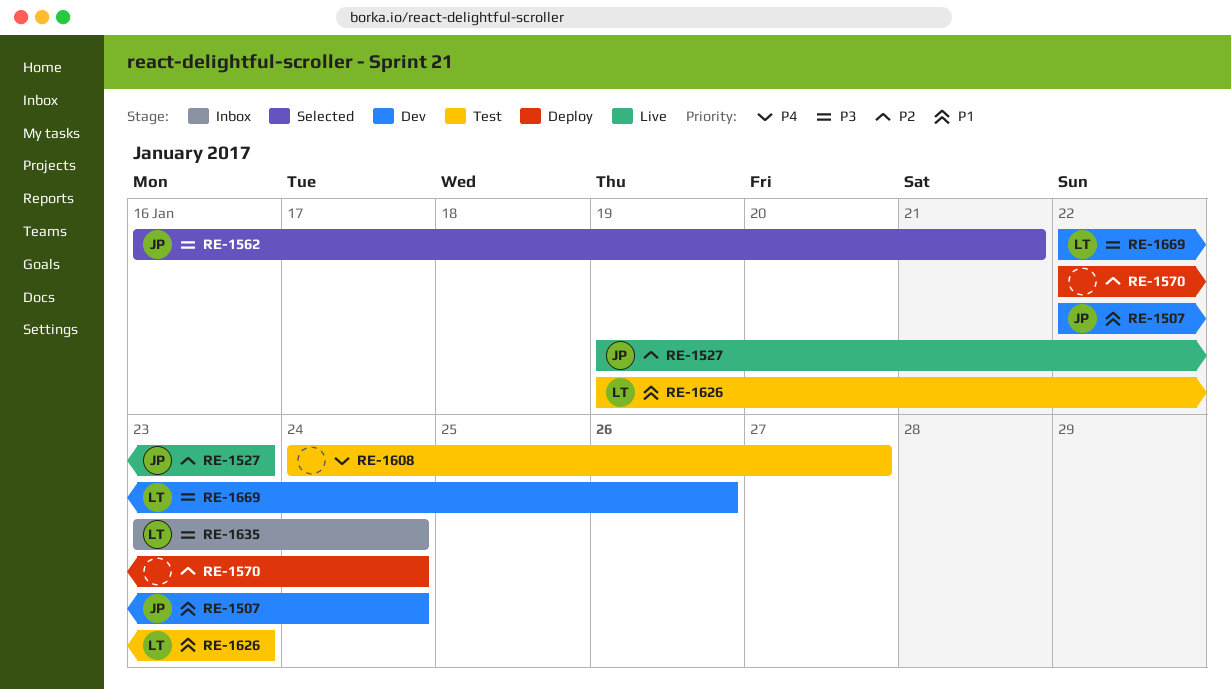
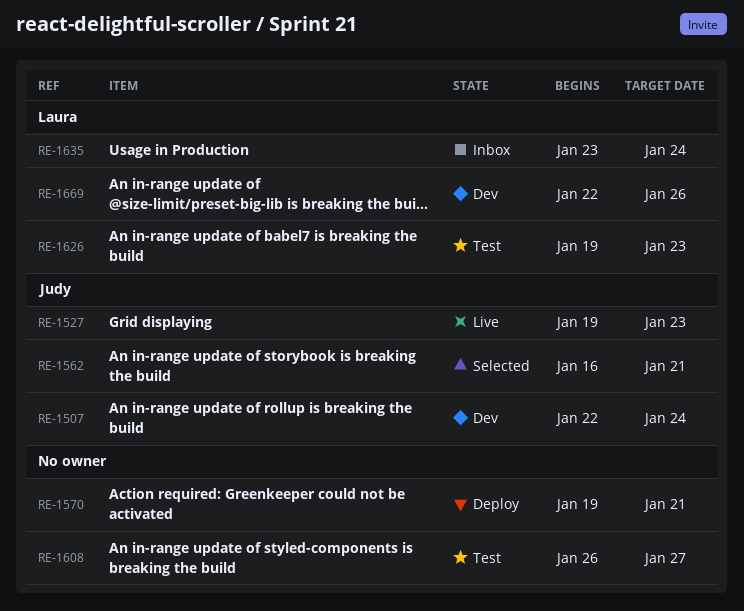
RE-1570, start: Jan 22 -> Jan 19
RE-1570, due: Jan 24 -> Jan 21
RE-1608, start: Jan 24 -> Jan 26

